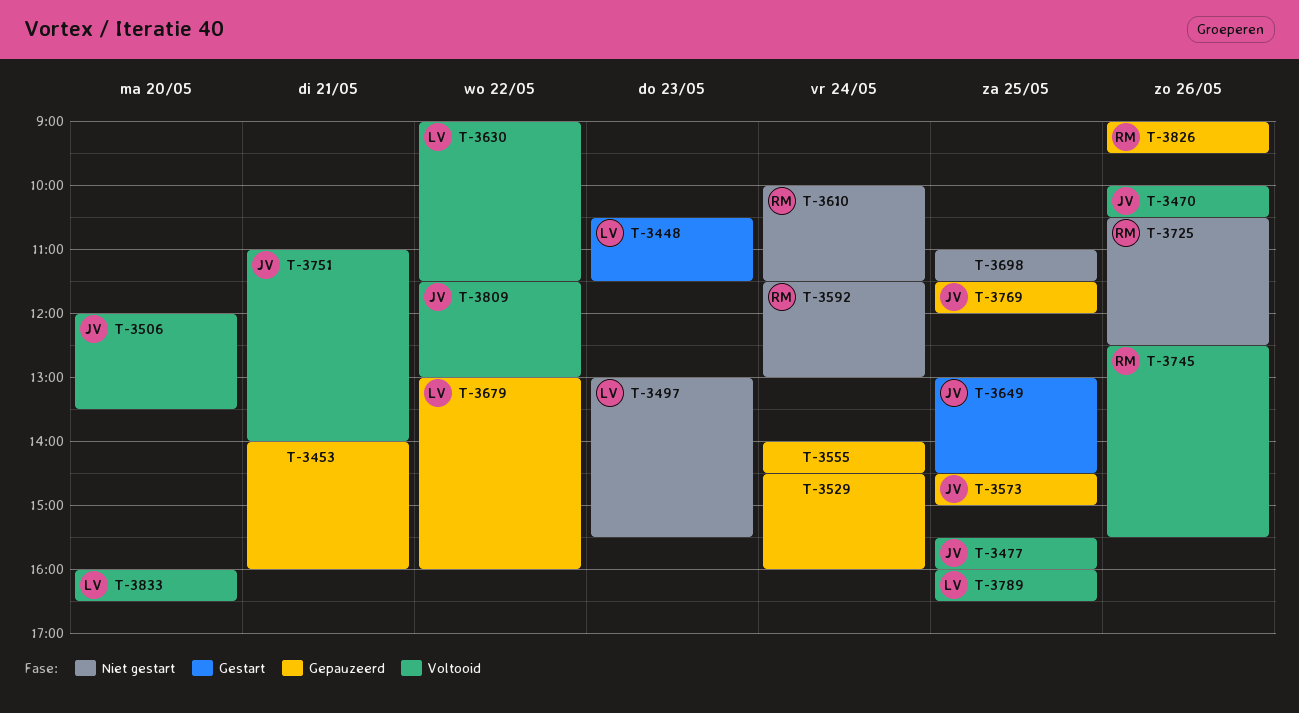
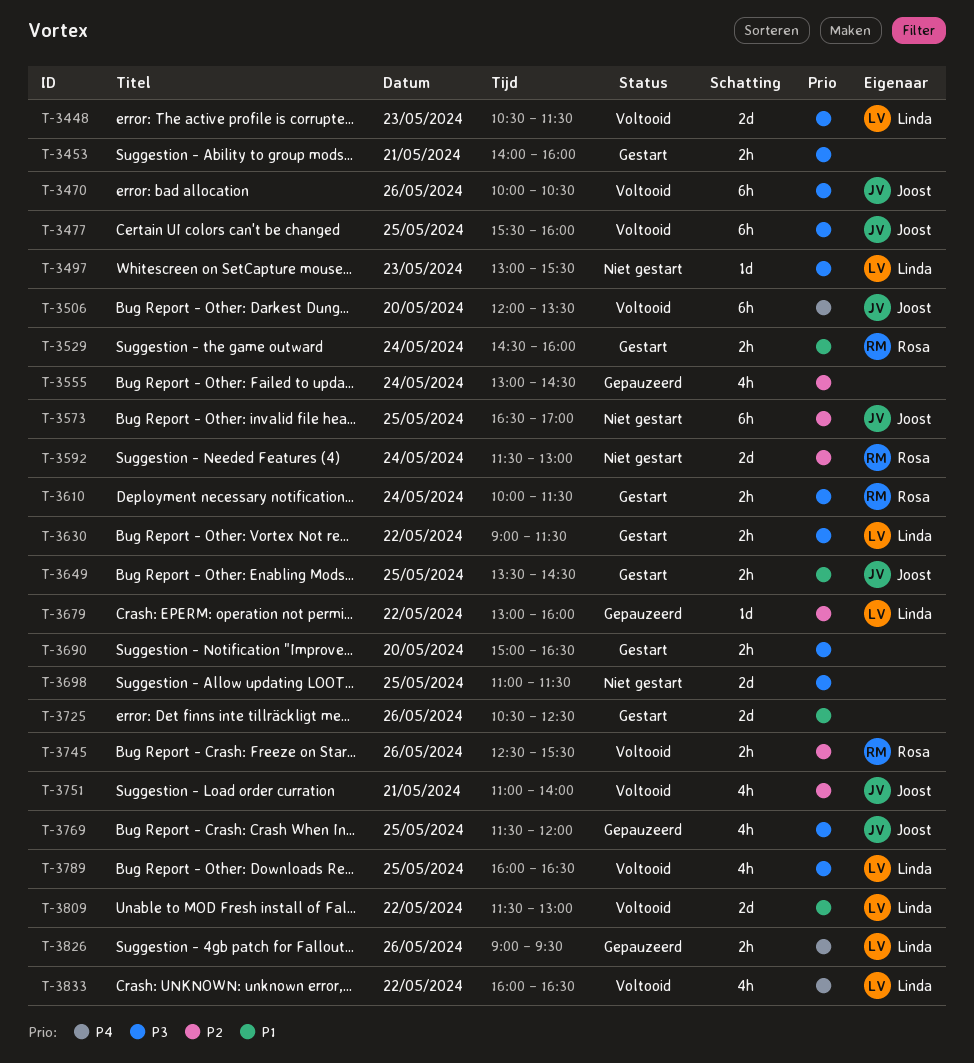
T-3448, status: Gestart -> Voltooid
T-3453, status: Gepauzeerd -> Gestart
T-3529, status: Gepauzeerd -> Gestart
T-3529, owner: none -> Rosa
T-3555, begins: 14:00 -> 13:00
T-3573, status: Gepauzeerd -> Niet gestart
T-3573, begins: 14:30 -> 16:30
T-3573, ends: 15:00 -> 17:00
T-3610, status: Niet gestart -> Gestart
T-3630, status: Voltooid -> Gestart
T-3649, begins: 13:00 -> 13:30
T-3690: none -> present
T-3725, status: Niet gestart -> Gestart
T-3725, owner: Rosa -> none
T-3809, owner: Joost -> Linda
T-3826, owner: Rosa -> Linda
T-3833, day: May 20 -> May 22

